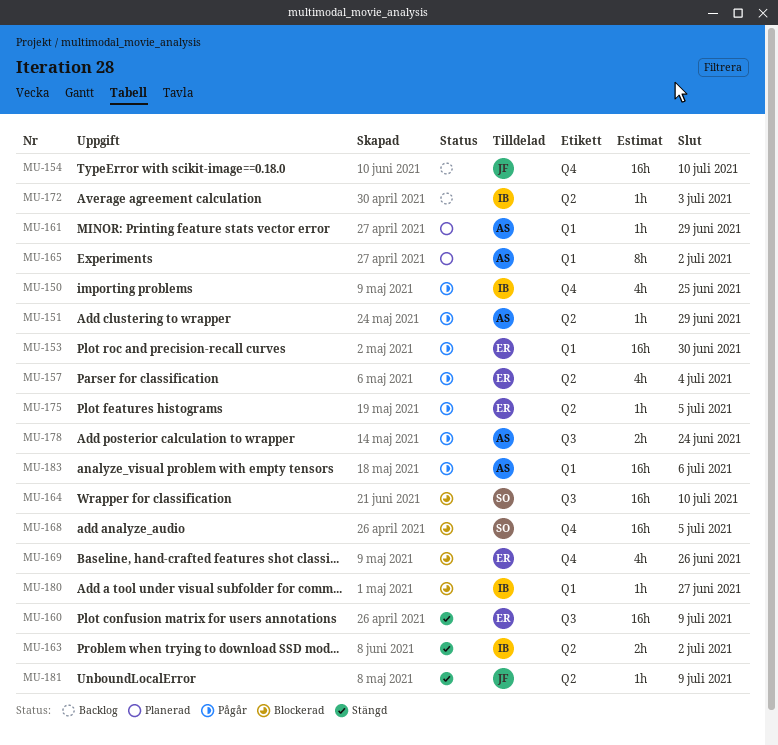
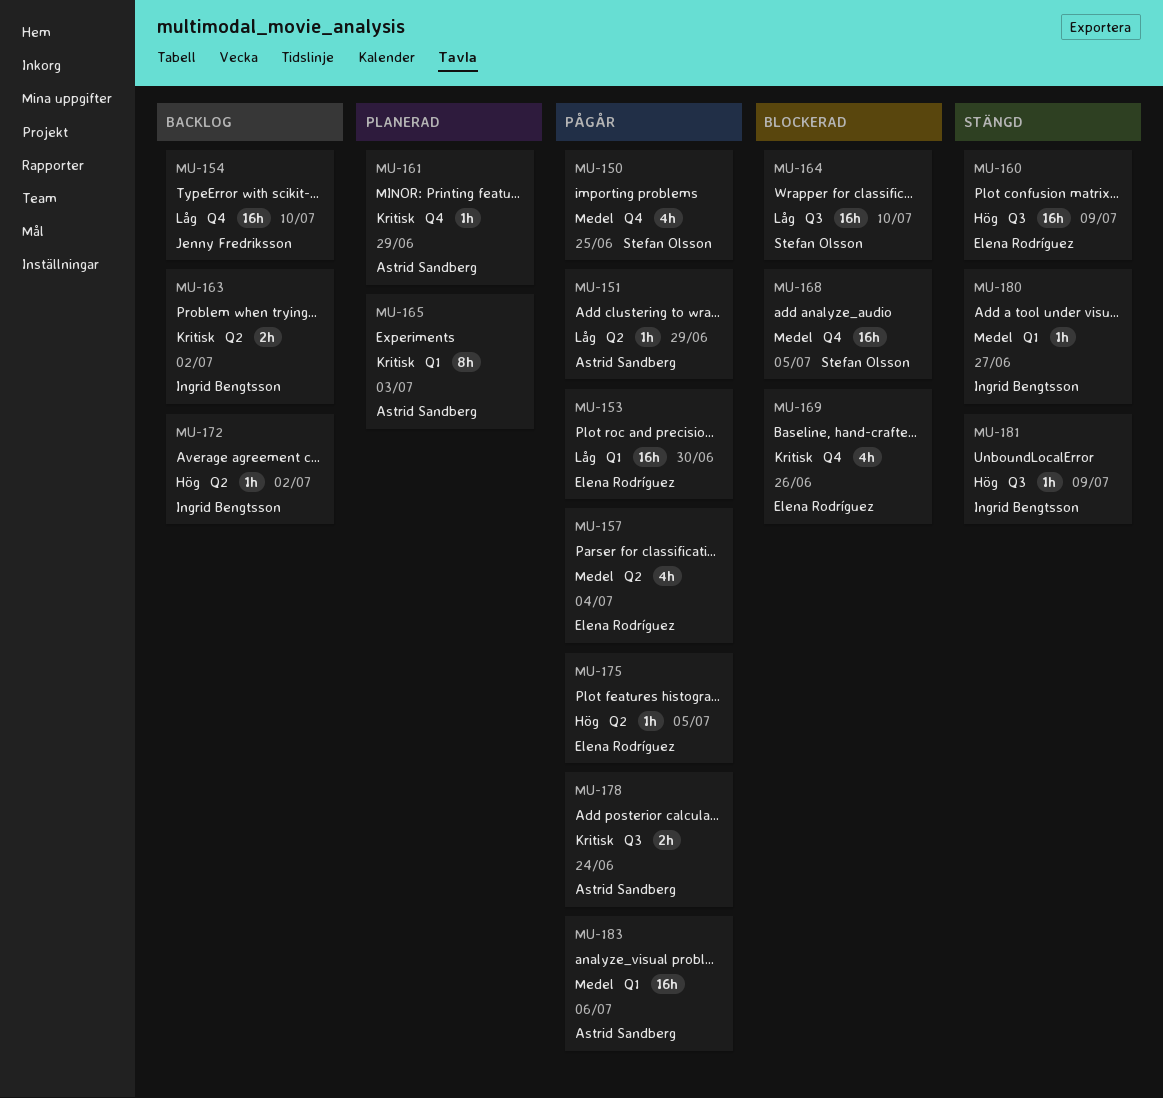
MU-150, owner: Ingrid Bengtsson -> Stefan Olsson
MU-161, label: Q1 -> Q4
MU-163, status: Stängd -> Backlog
MU-165, due: Jul 2 -> Jul 3
MU-172, due: Jul 3 -> Jul 2
MU-180, status: Blockerad -> Stängd
MU-181, owner: Jenny Fredriksson -> Ingrid Bengtsson
MU-181, label: Q2 -> Q3

